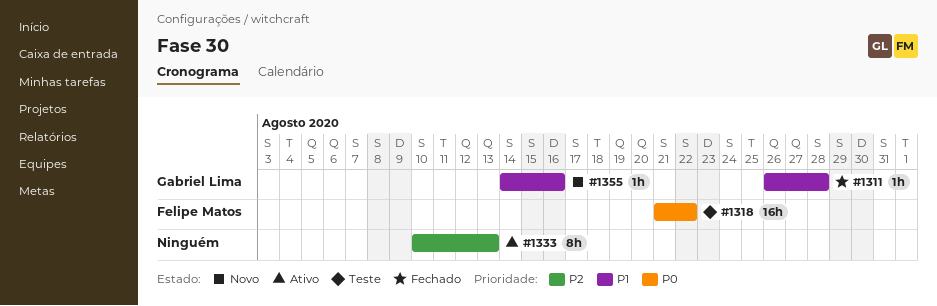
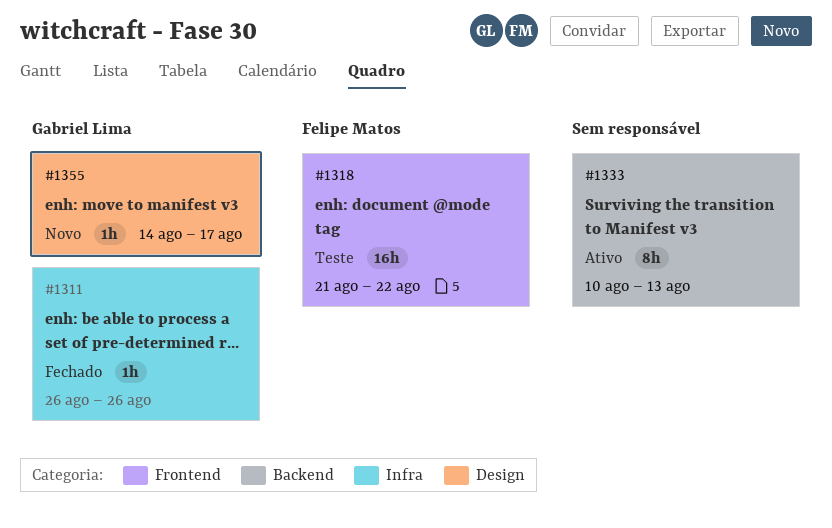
#1311, due: Aug 28 -> Aug 26
#1355, due: Aug 16 -> Aug 17

